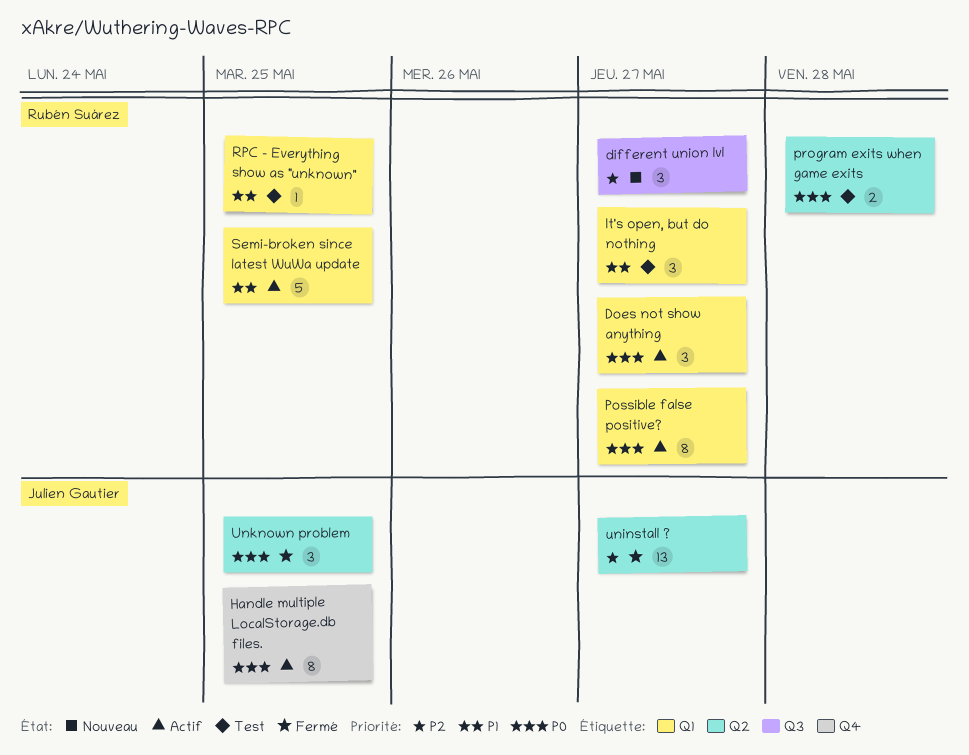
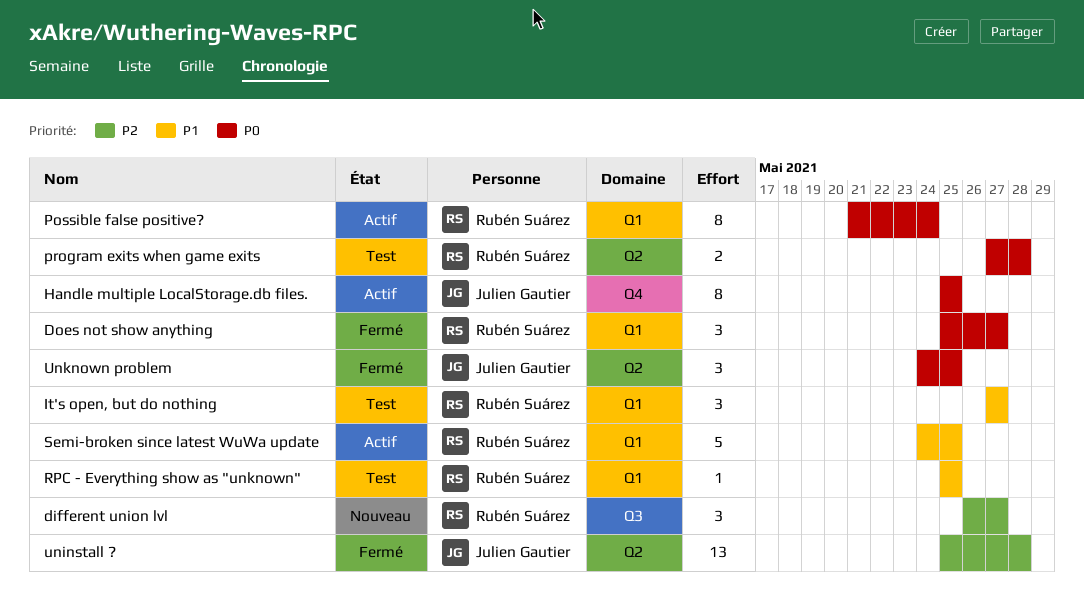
Does not show anything, status: Actif -> Fermé
Possible false positive?, due: May 27 -> May 24
uninstall ?, due: May 27 -> May 28

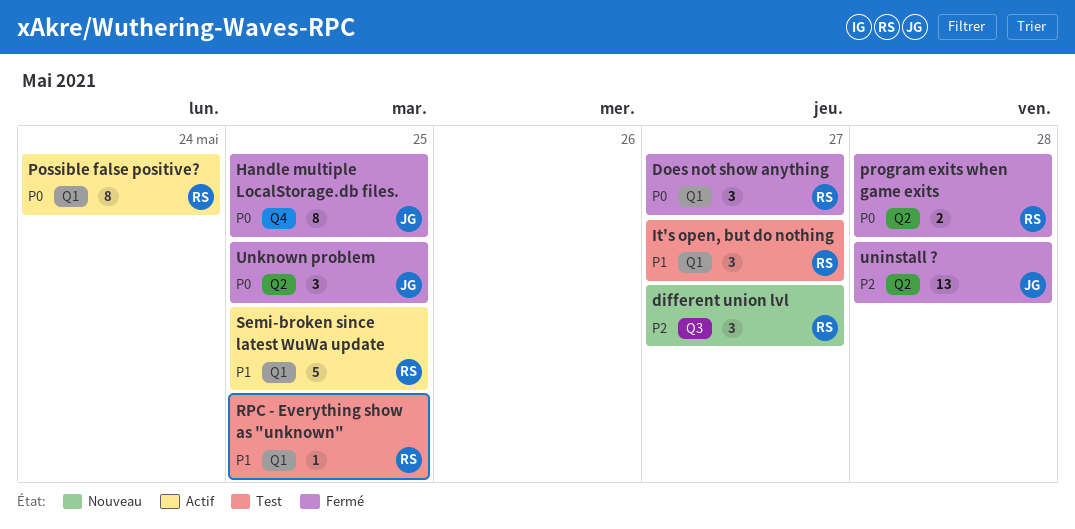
Handle multiple LocalStorage.db files., status: Actif -> Fermé
program exits when game exits, status: Test -> Fermé

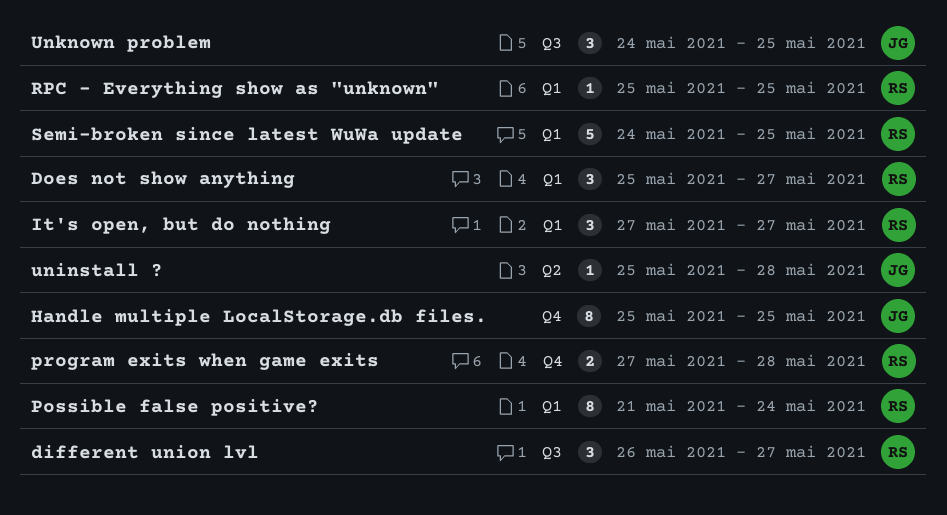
program exits when game exits, label: Q2 -> Q4
uninstall ?, estimate: 13 -> 1
Unknown problem, label: Q2 -> Q3

